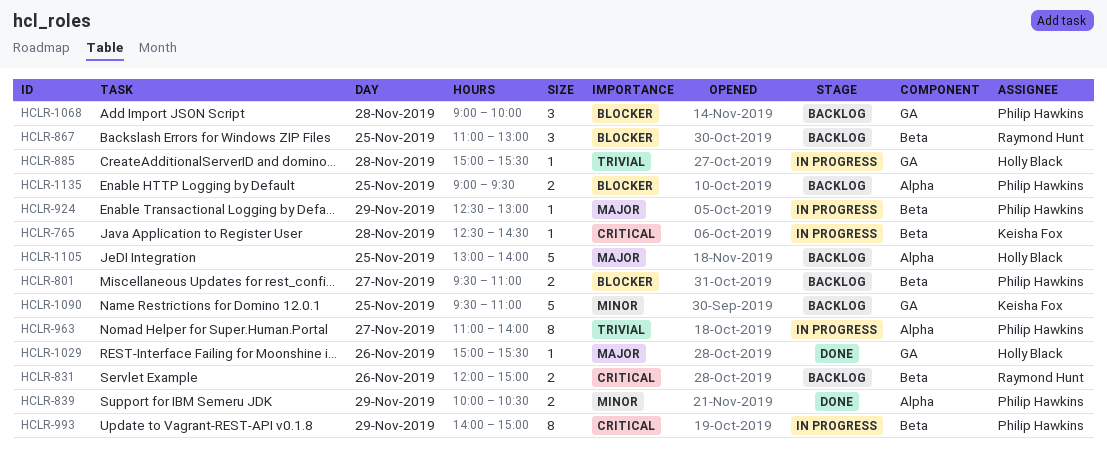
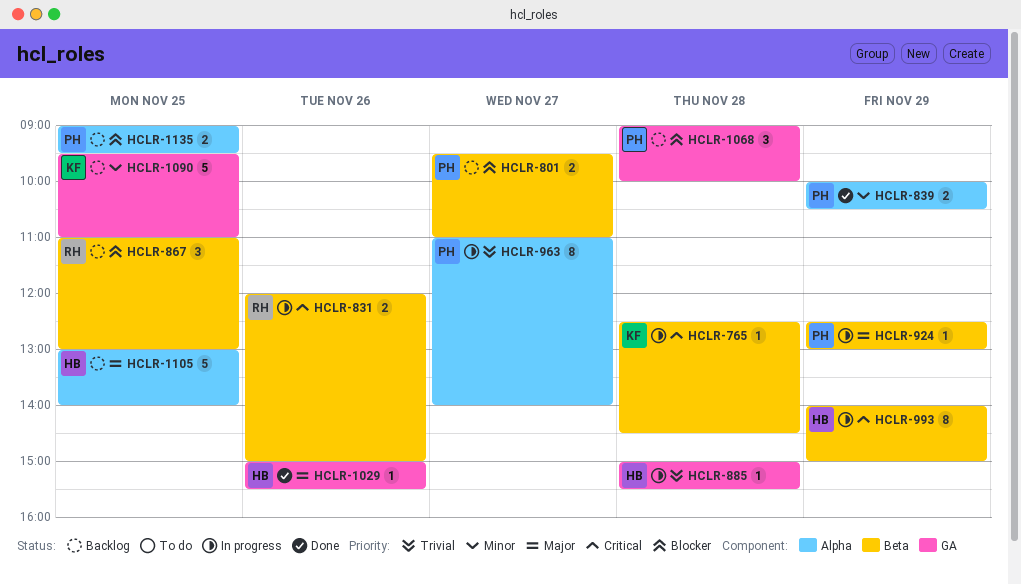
HCLR-831, status: Backlog -> In progress
HCLR-993, owner: Philip Hawkins -> Holly Black

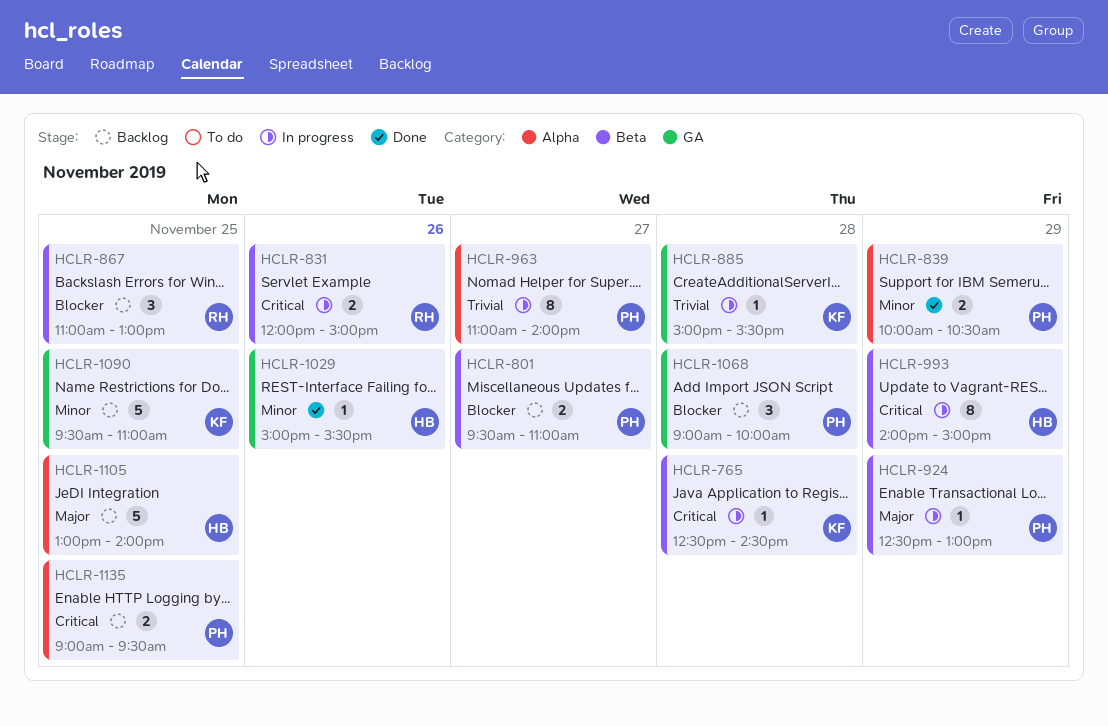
HCLR-885, owner: HB -> KF
HCLR-1029, priority: Major -> Minor
HCLR-1135, priority: Blocker -> Critical

